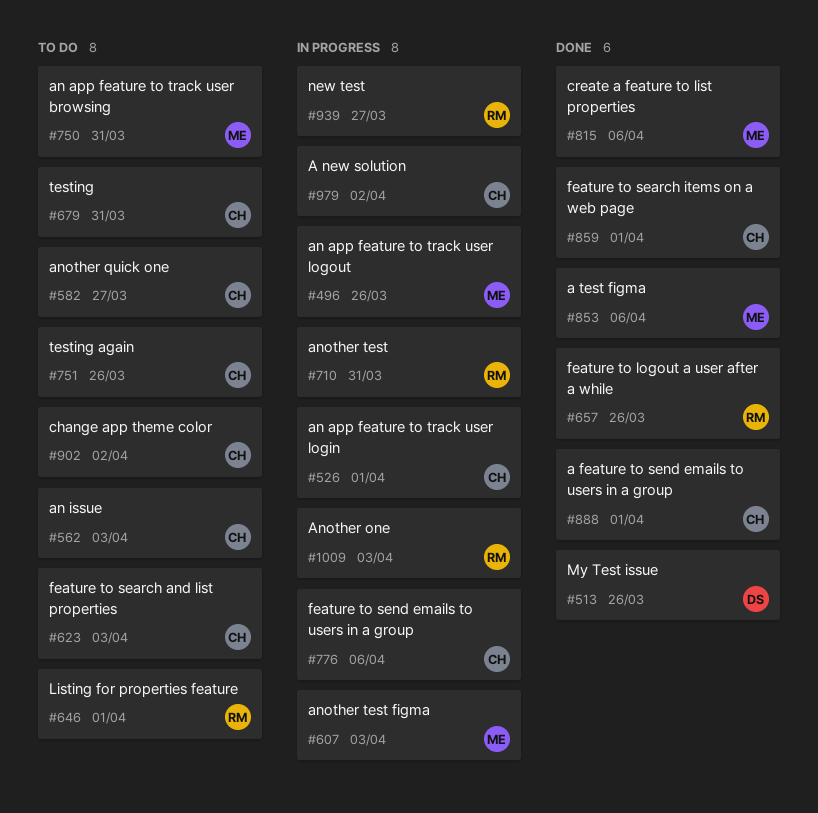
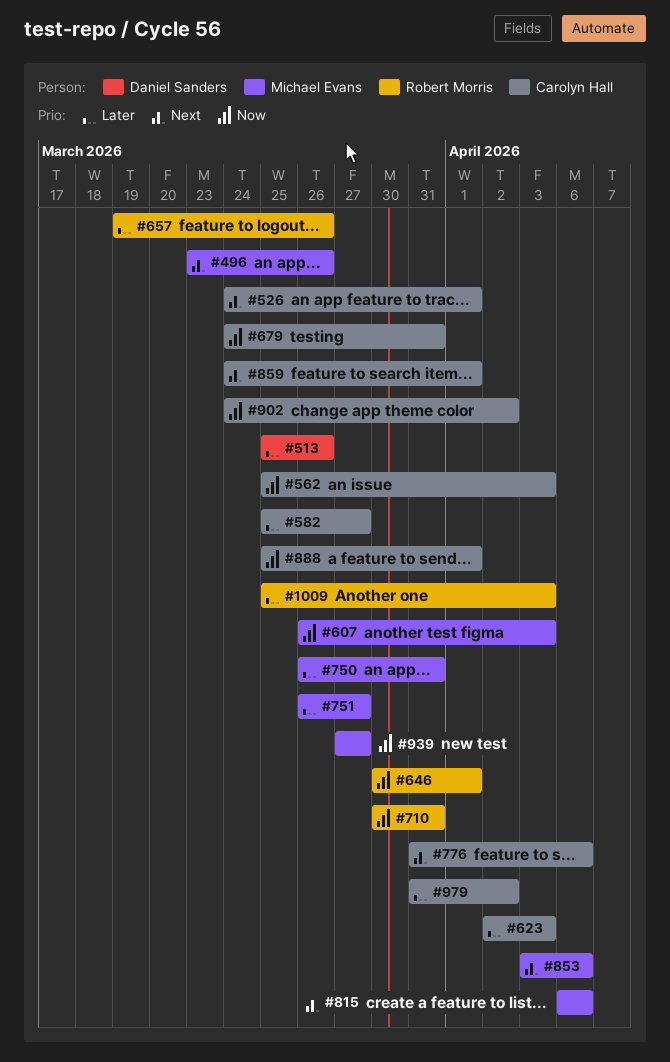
#751, owner: Carolyn Hall -> Michael Evans
#751, due: Mar 26 -> Mar 27
#939, owner: Robert Morris -> Michael Evans

